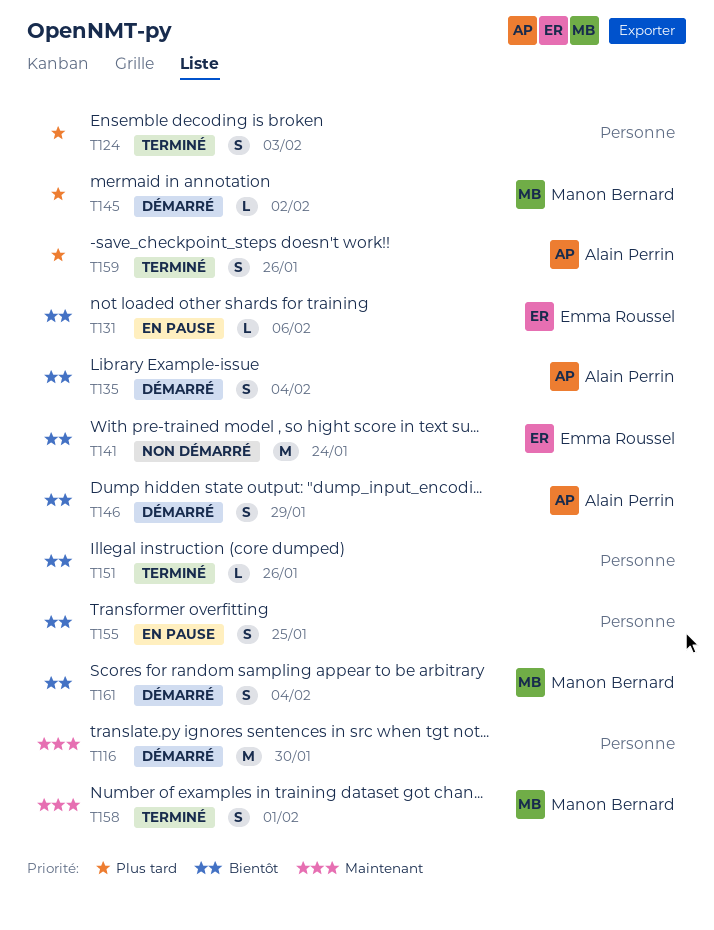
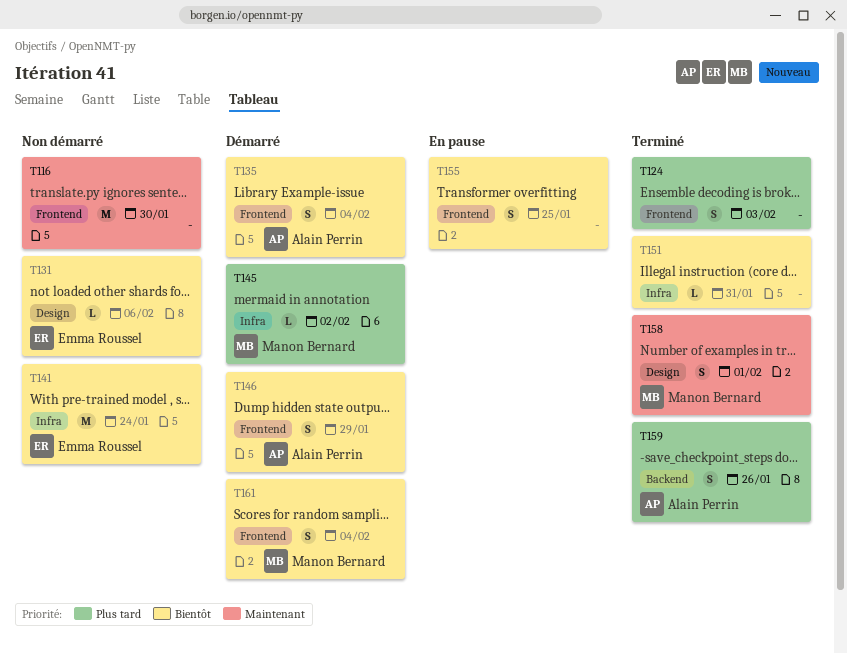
T116, status: Démarré -> Non démarré
T131, status: En pause -> Non démarré
T151, due: Jan 26 -> Jan 31

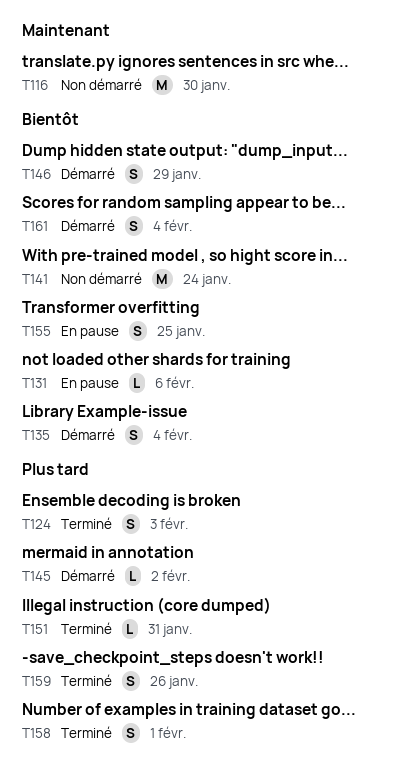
T131, status: Non démarré -> En pause
T151, priority: Bientôt -> Plus tard
T158, priority: Maintenant -> Plus tard

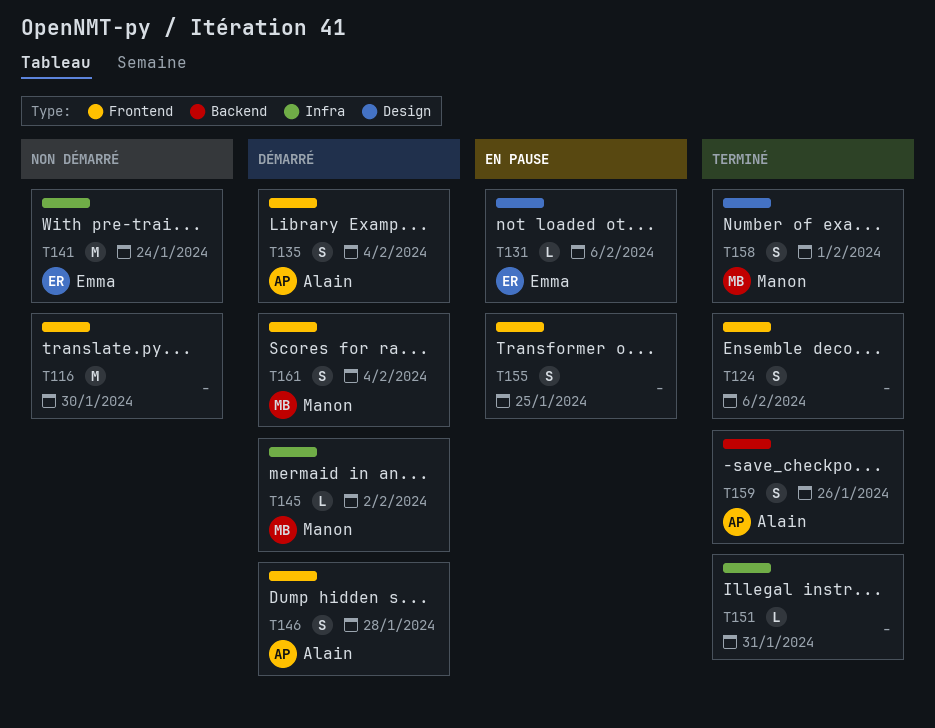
T124, due: Feb 3 -> Feb 6
T146, due: Jan 29 -> Jan 28

